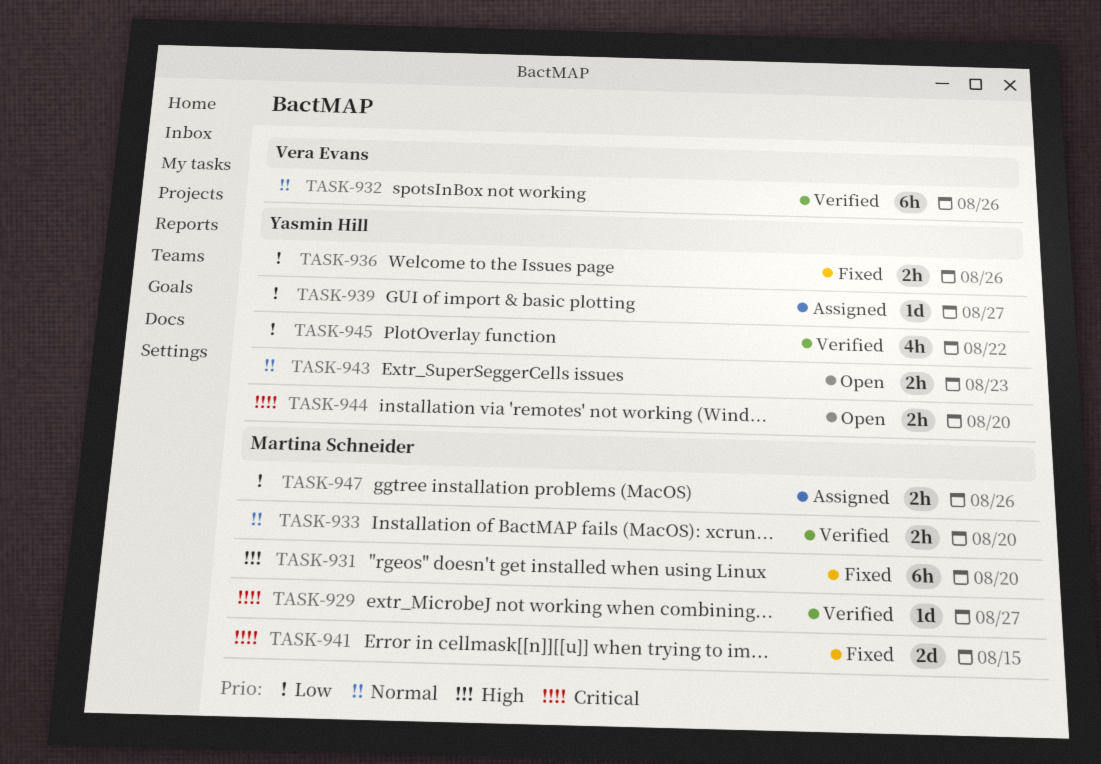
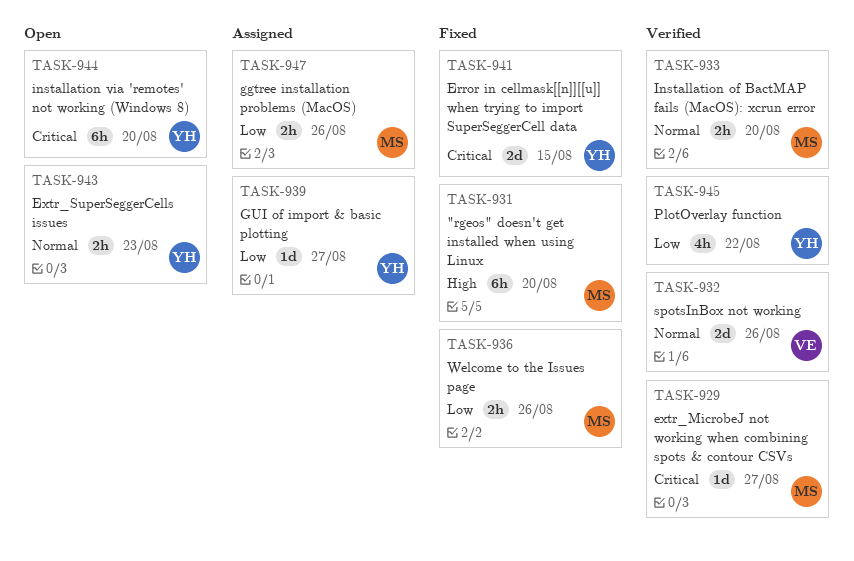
TASK-932, estimate: 6h -> 2d
TASK-936, owner: Yasmin Hill -> Martina Schneider
TASK-941, owner: Martina Schneider -> Yasmin Hill
TASK-944, estimate: 2h -> 6h

